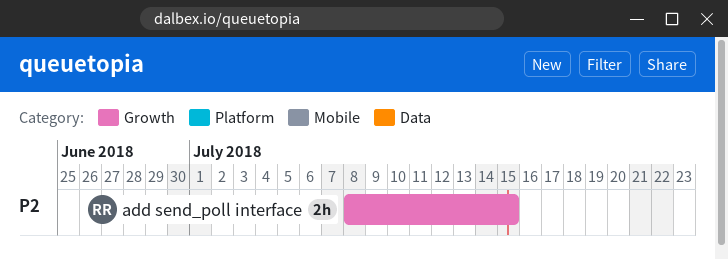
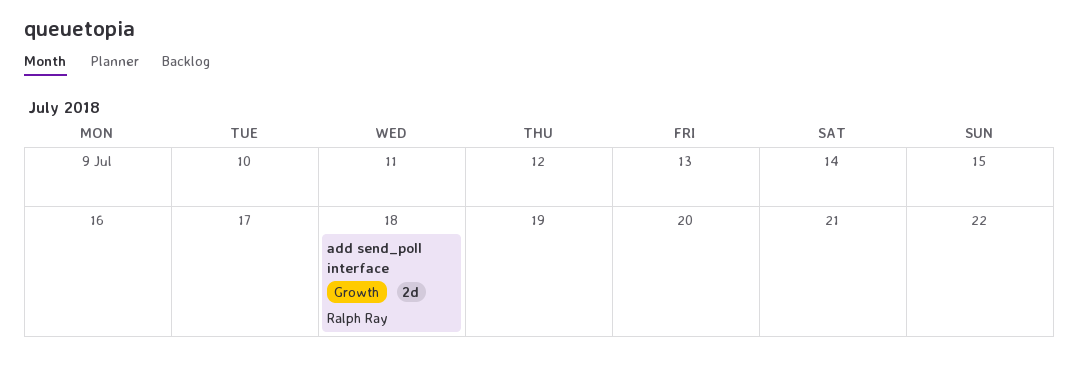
add send_poll interface, estimate: 2h -> 2d
add send_poll interface, due: Jul 15 -> Jul 18

